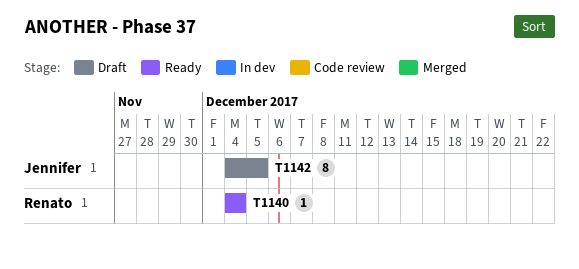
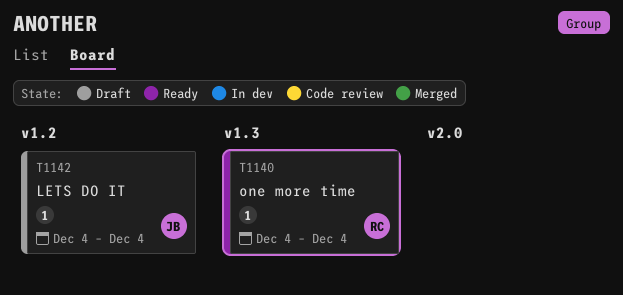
T1142, estimate: 8 -> 1
T1142, due: Dec 5 -> Dec 4

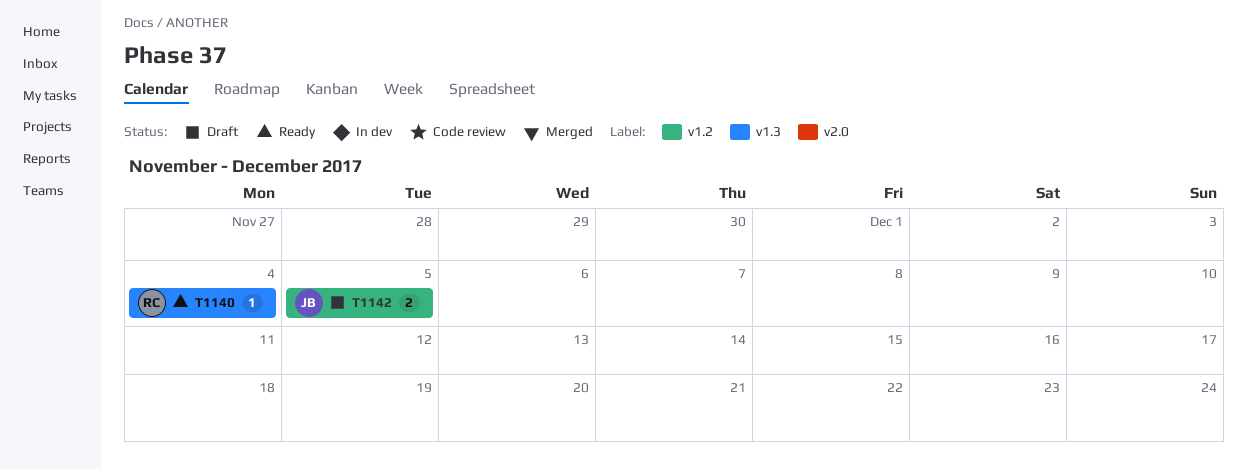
T1142, estimate: 1 -> 2
T1142, start: Dec 4 -> Dec 5
T1142, due: Dec 4 -> Dec 5

